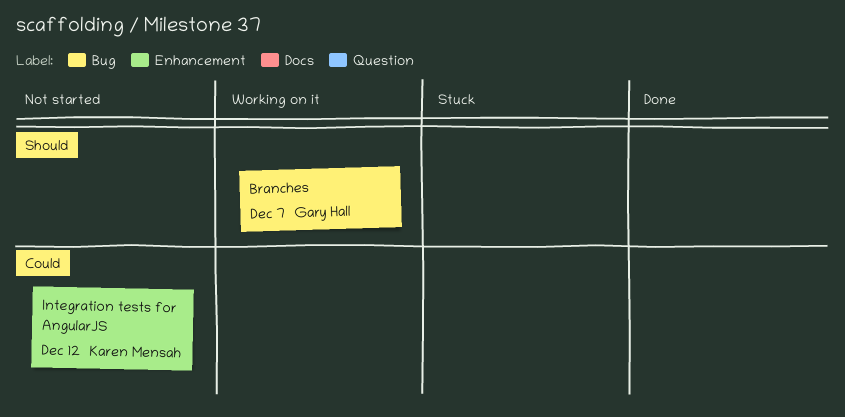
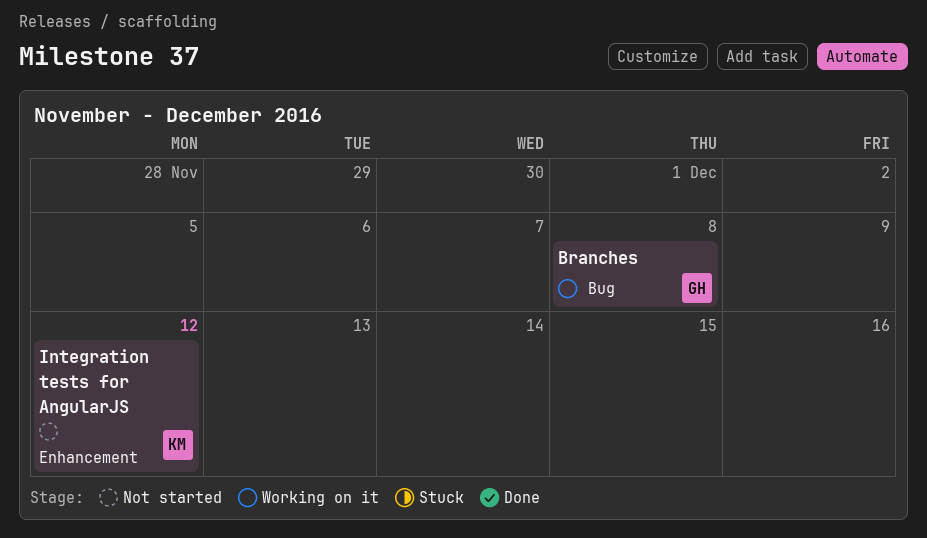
Branches, due: Dec 7 -> Dec 8

